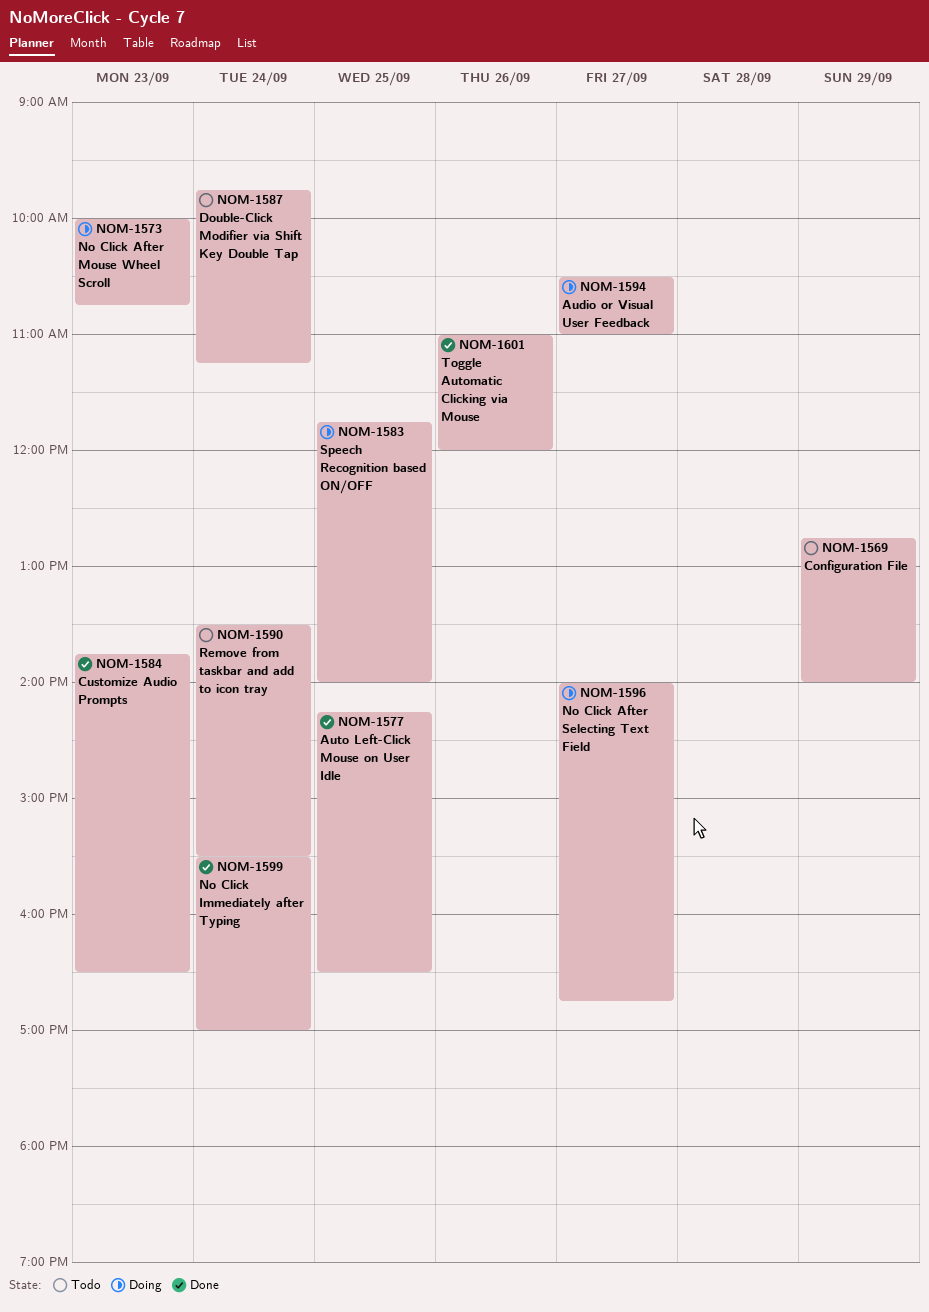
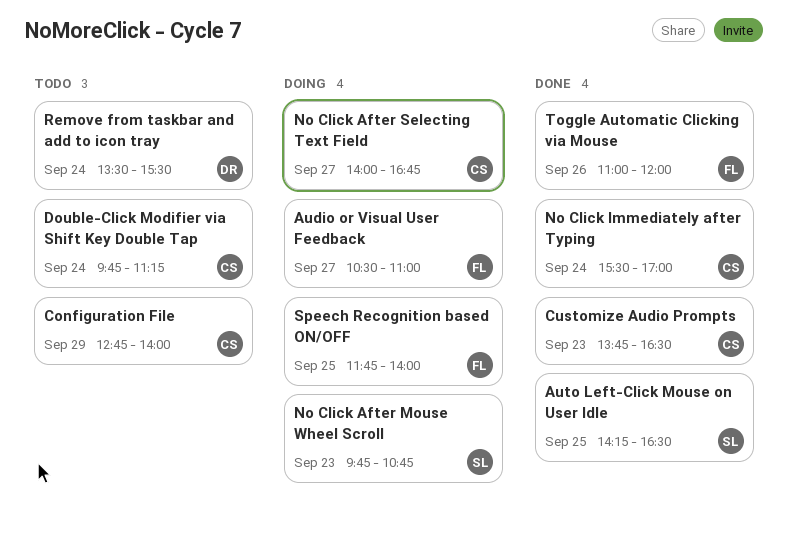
No Click After Mouse Wheel Scroll, begins: 10:00 -> 09:45

